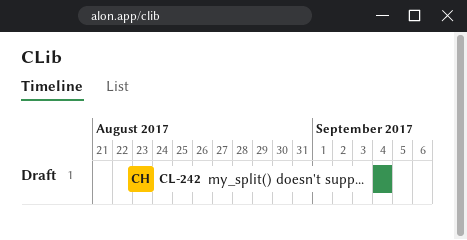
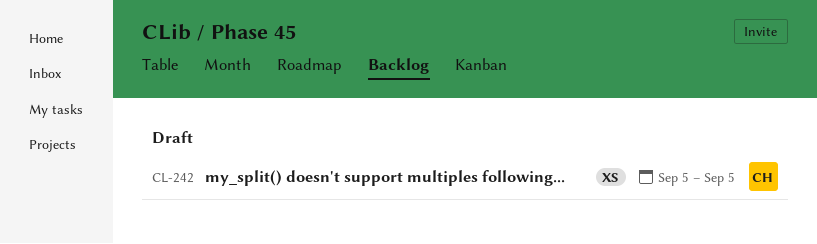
CL-242, start: Sep 4 -> Sep 5
CL-242, due: Sep 4 -> Sep 5

